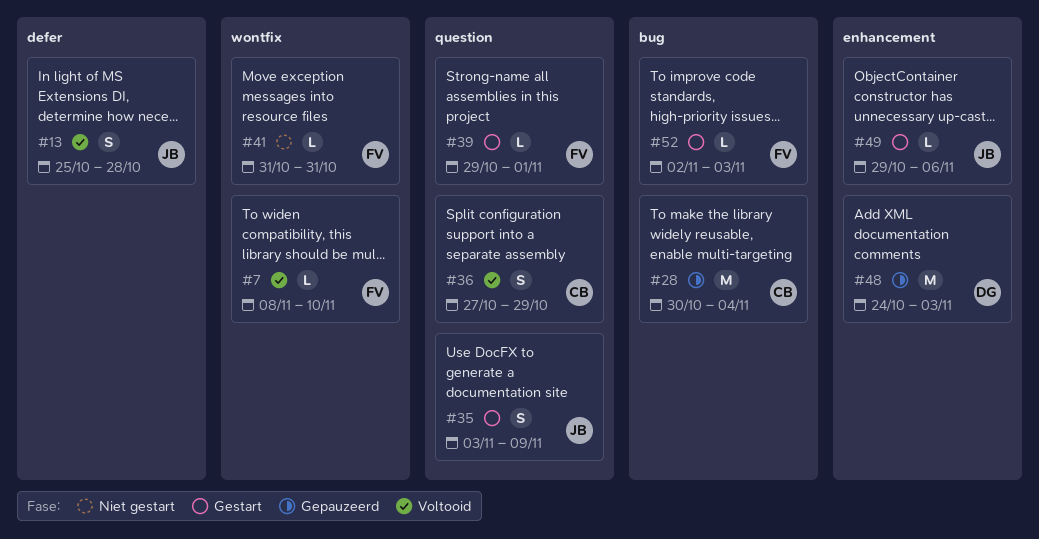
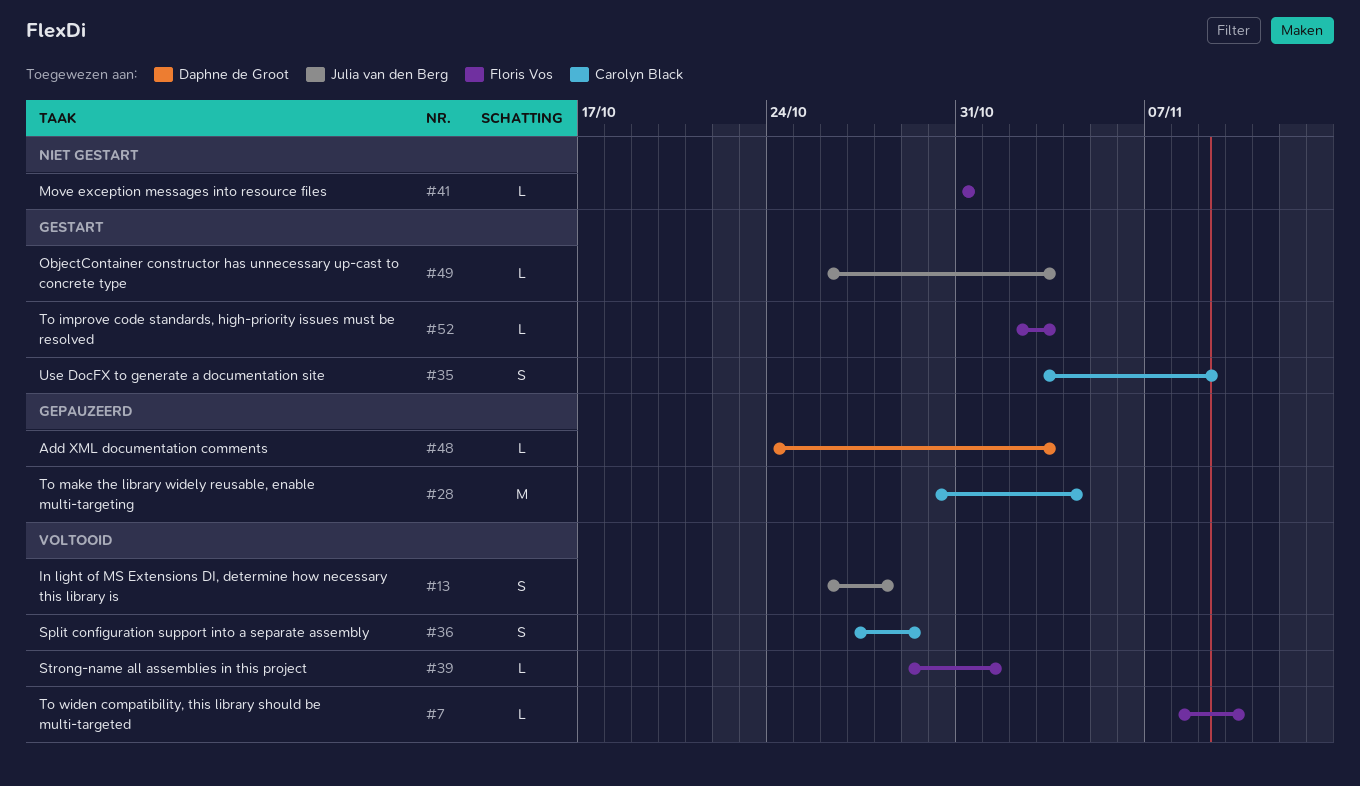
#13, start: Oct 25 -> Oct 26
#35, owner: Julia van den Berg -> Carolyn Black
#39, status: Gestart -> Voltooid
#48, estimate: M -> L
#49, start: Oct 29 -> Oct 26
#49, due: Nov 6 -> Nov 3

